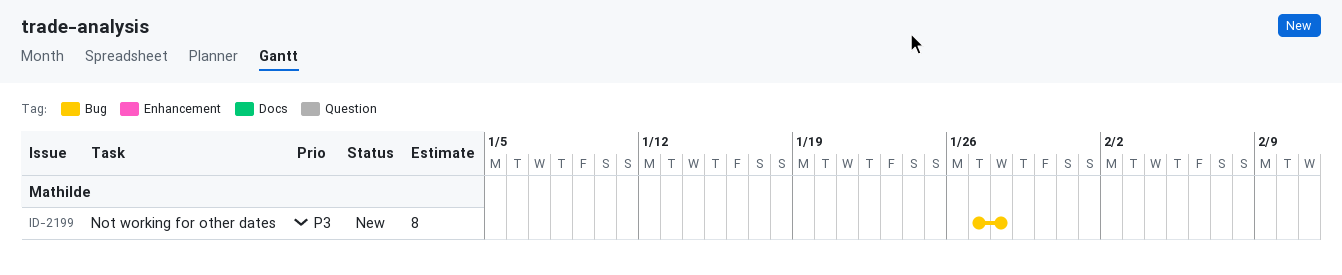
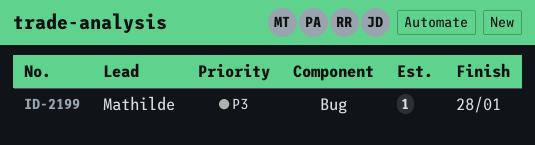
ID-2199, estimate: 8 -> 1

